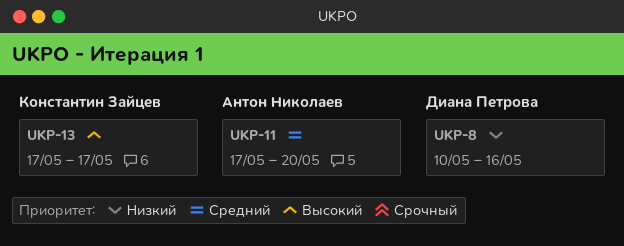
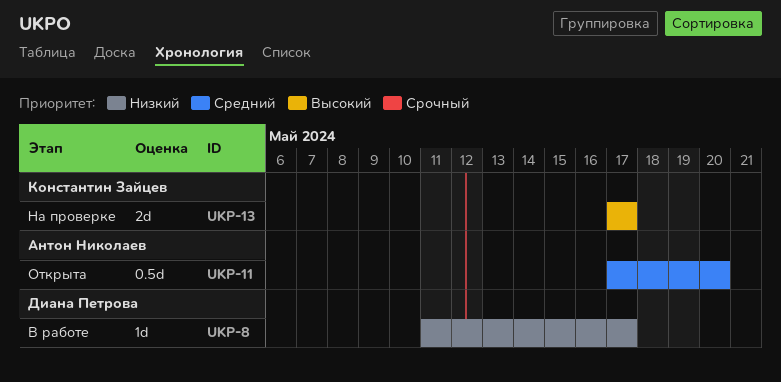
UKP-8, start: May 10 -> May 11
UKP-8, due: May 16 -> May 17

